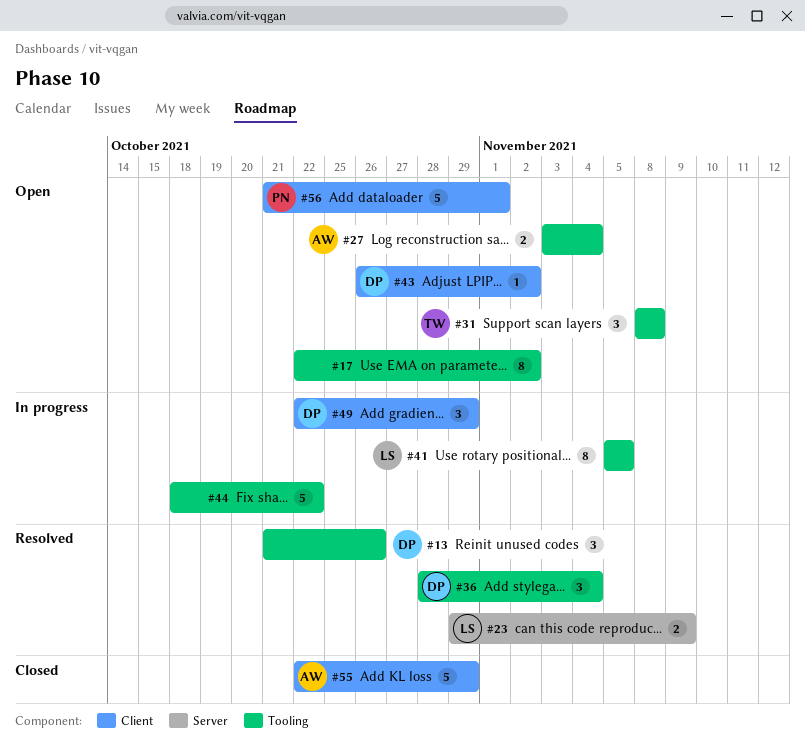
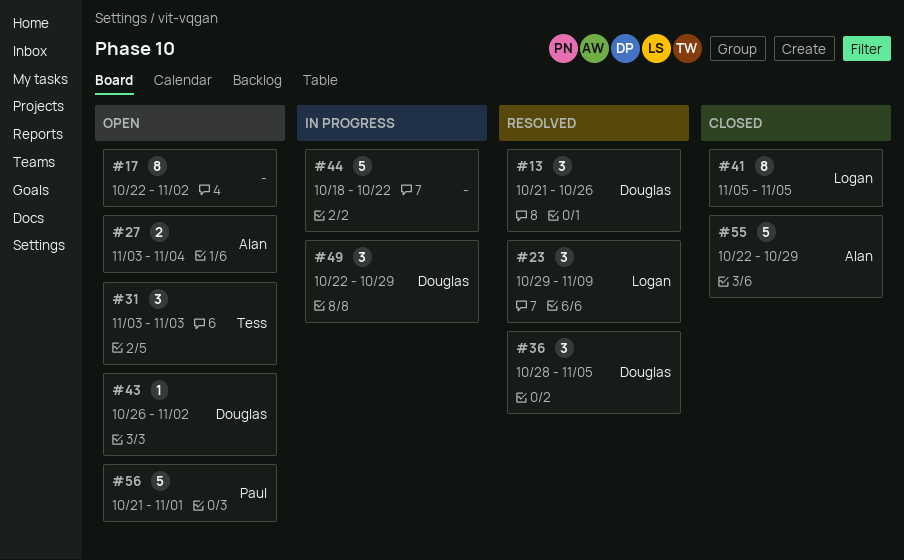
#23, estimate: 2 -> 3
#31, start: Nov 8 -> Nov 3
#31, due: Nov 8 -> Nov 3
#36, due: Nov 4 -> Nov 5
#41, status: In progress -> Closed

